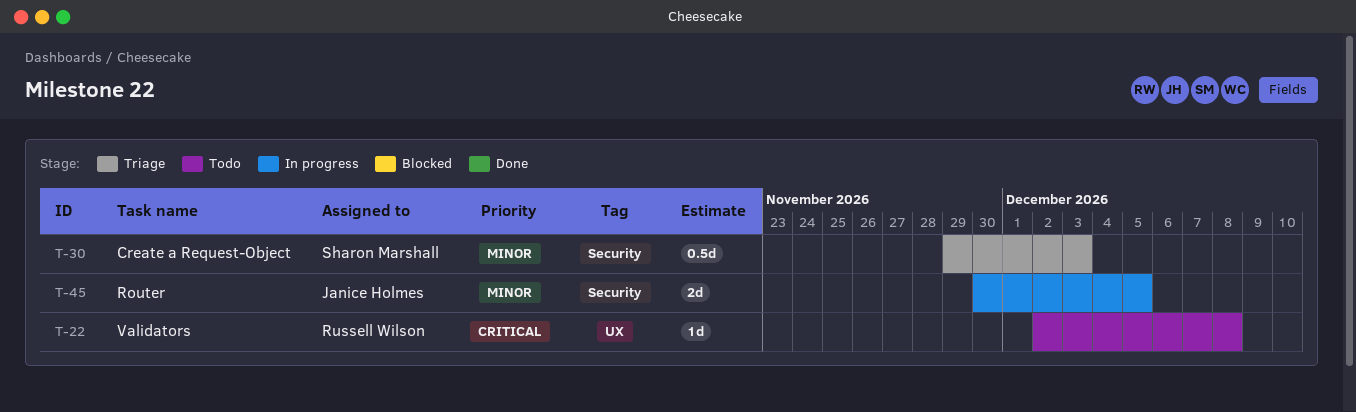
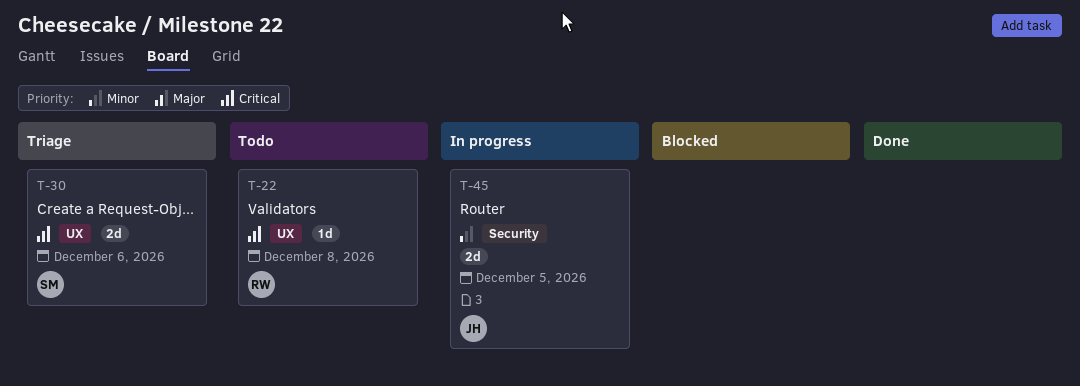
T-30, priority: Minor -> Critical
T-30, label: Security -> UX
T-30, estimate: 0.5d -> 2d
T-30, due: Dec 3 -> Dec 6

